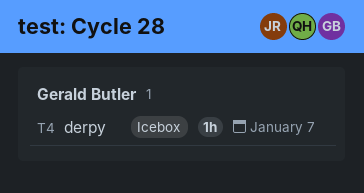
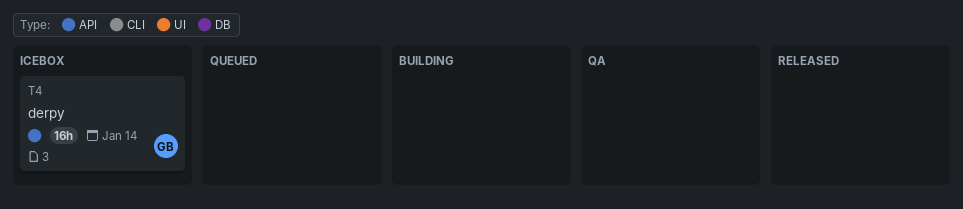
T4, estimate: 1h -> 16h
T4, due: Jan 7 -> Jan 14

